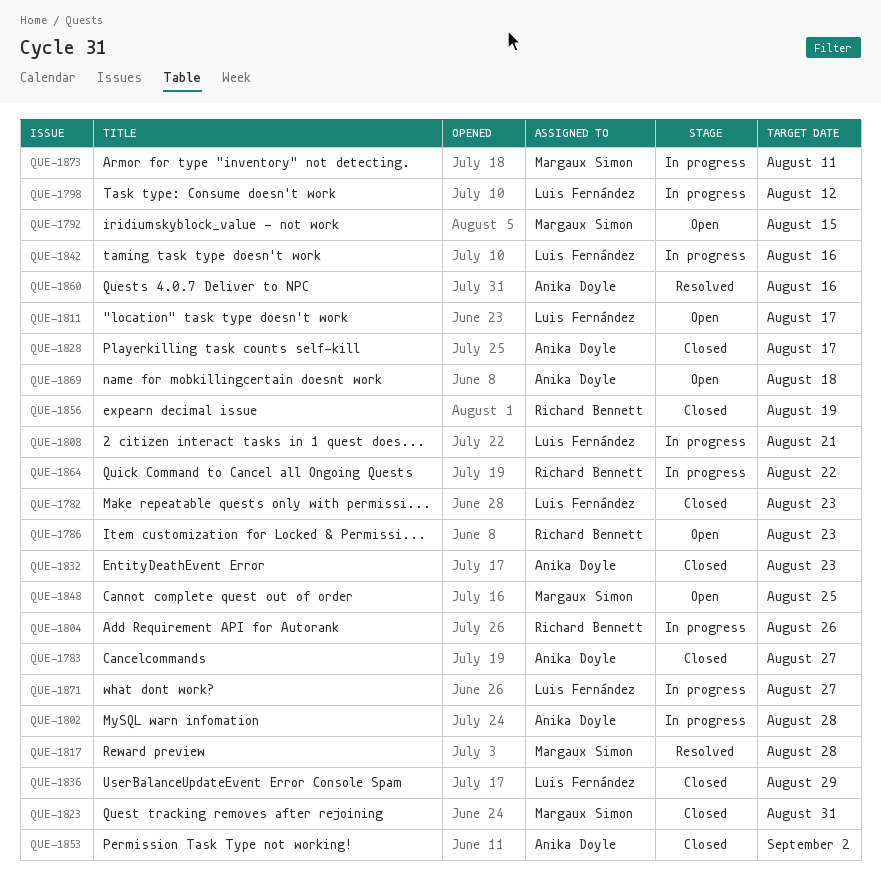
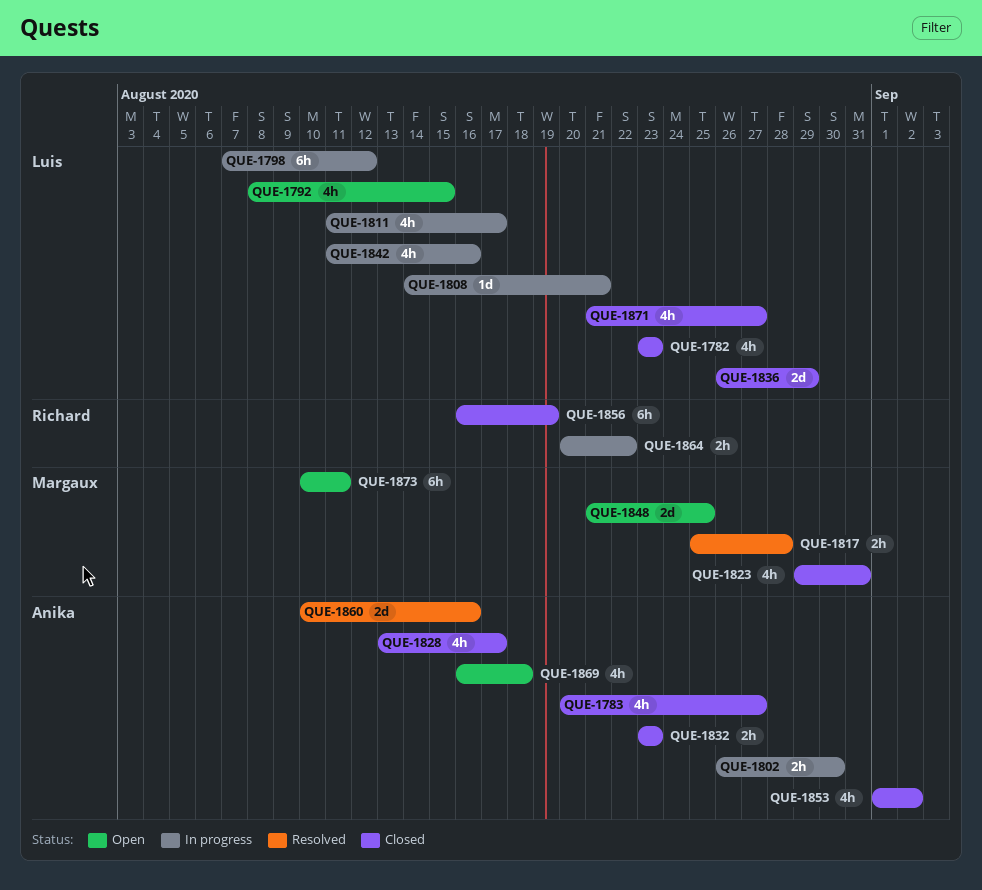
QUE-1786: present -> none
QUE-1792, owner: Margaux Simon -> Luis Fernández
QUE-1802, due: Aug 28 -> Aug 30
QUE-1804: present -> none
QUE-1811, status: Open -> In progress
QUE-1871, status: In progress -> Closed
QUE-1873, status: In progress -> Open

